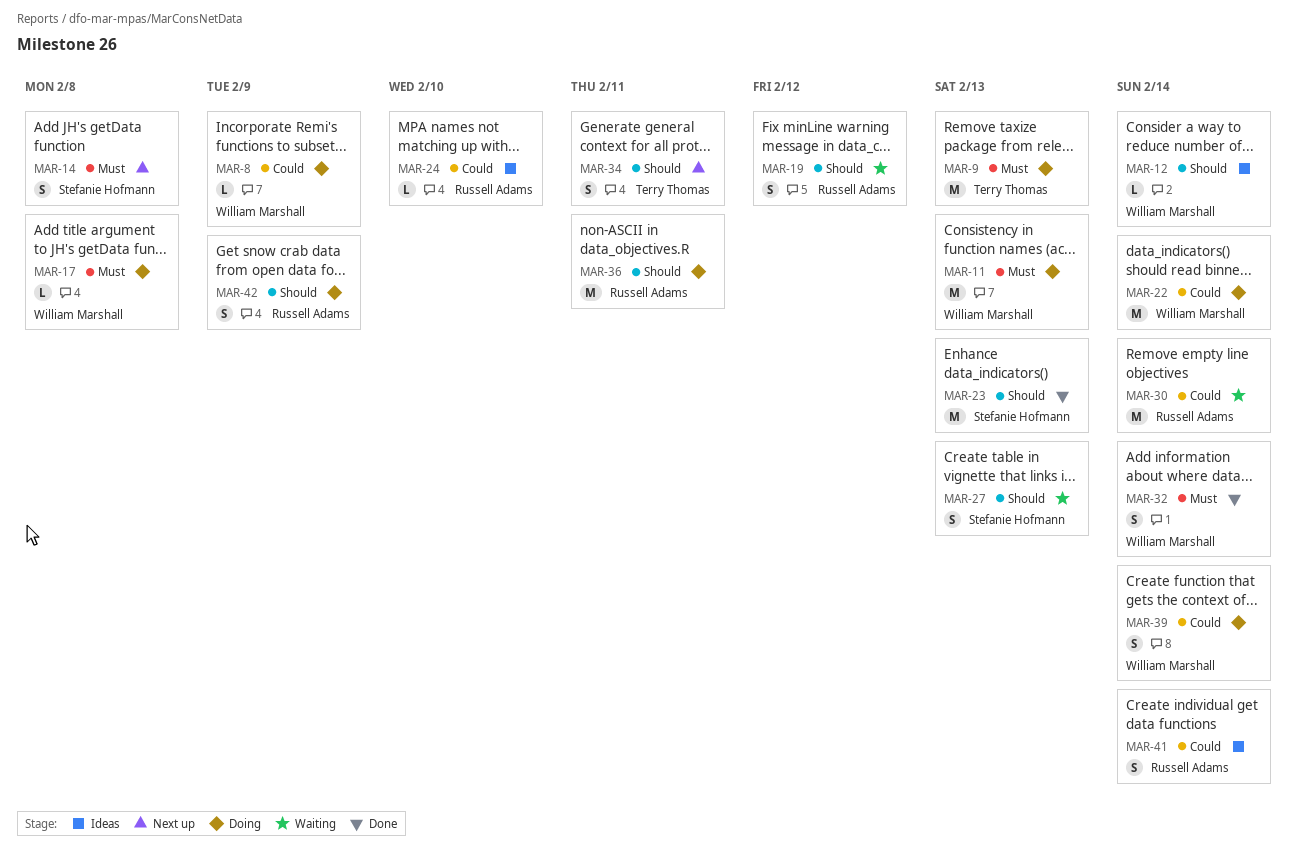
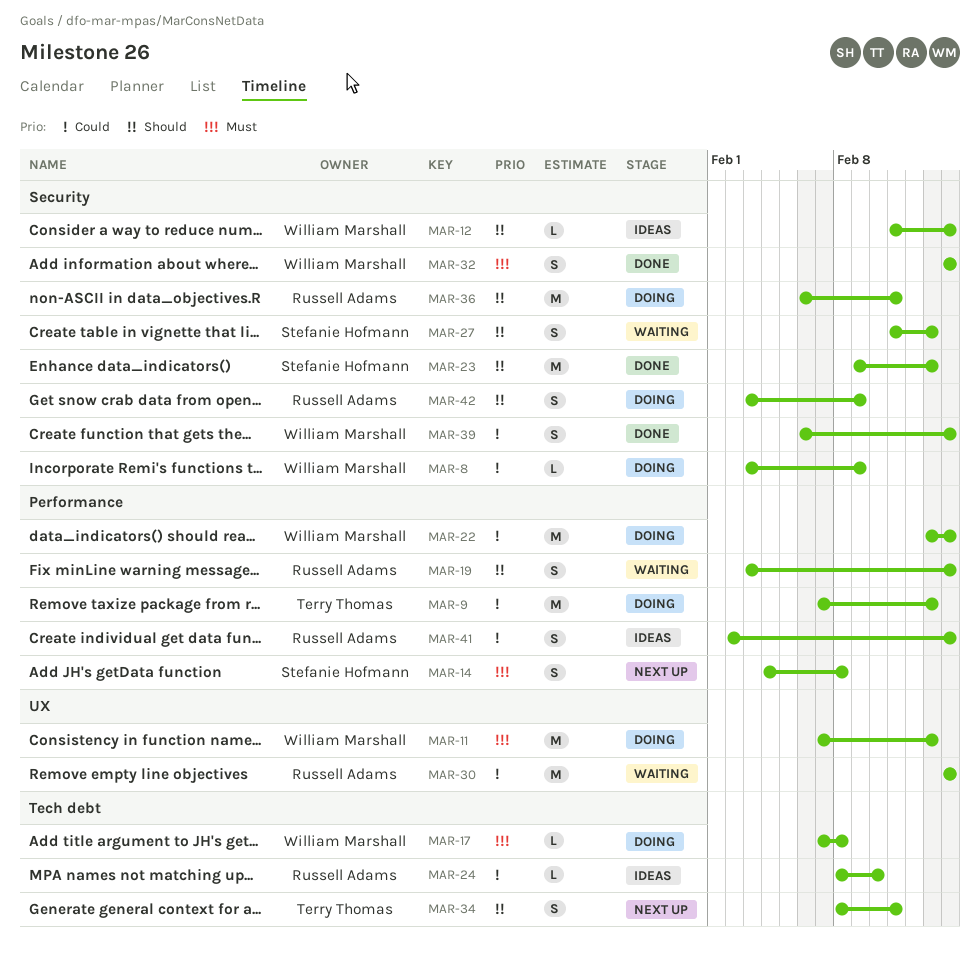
MAR-9, priority: Must -> Could
MAR-19, due: Feb 12 -> Feb 14
MAR-39, status: Doing -> Done

